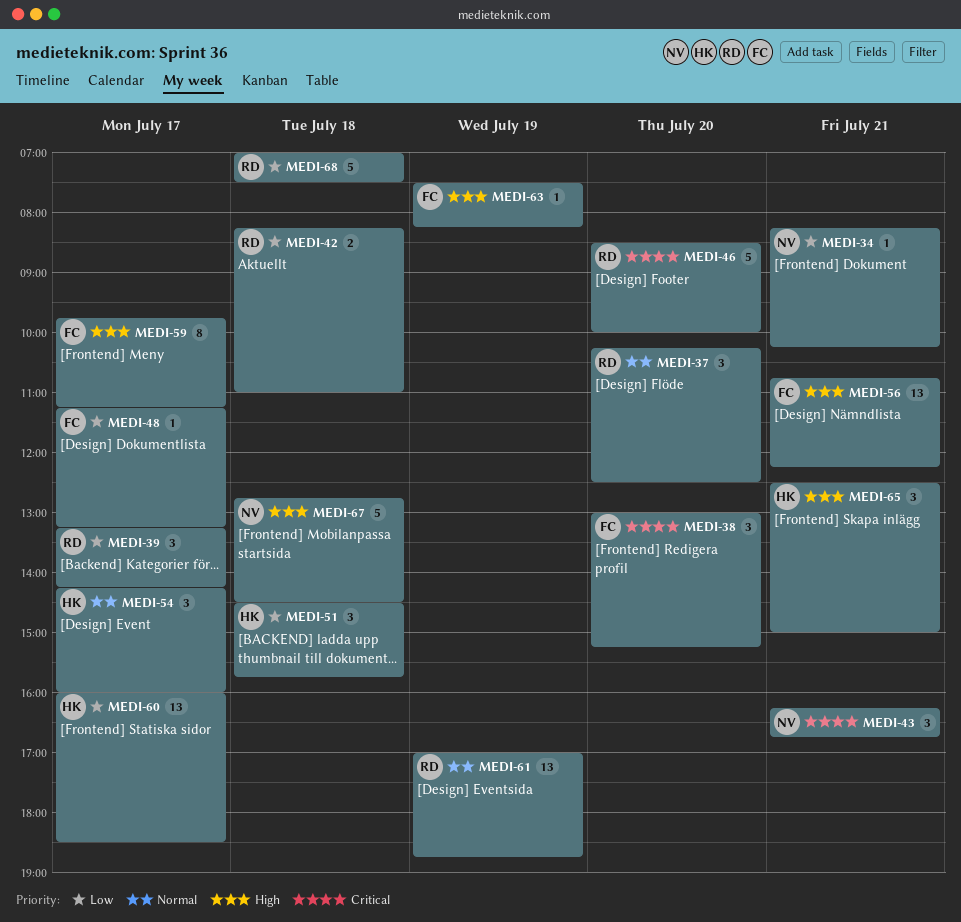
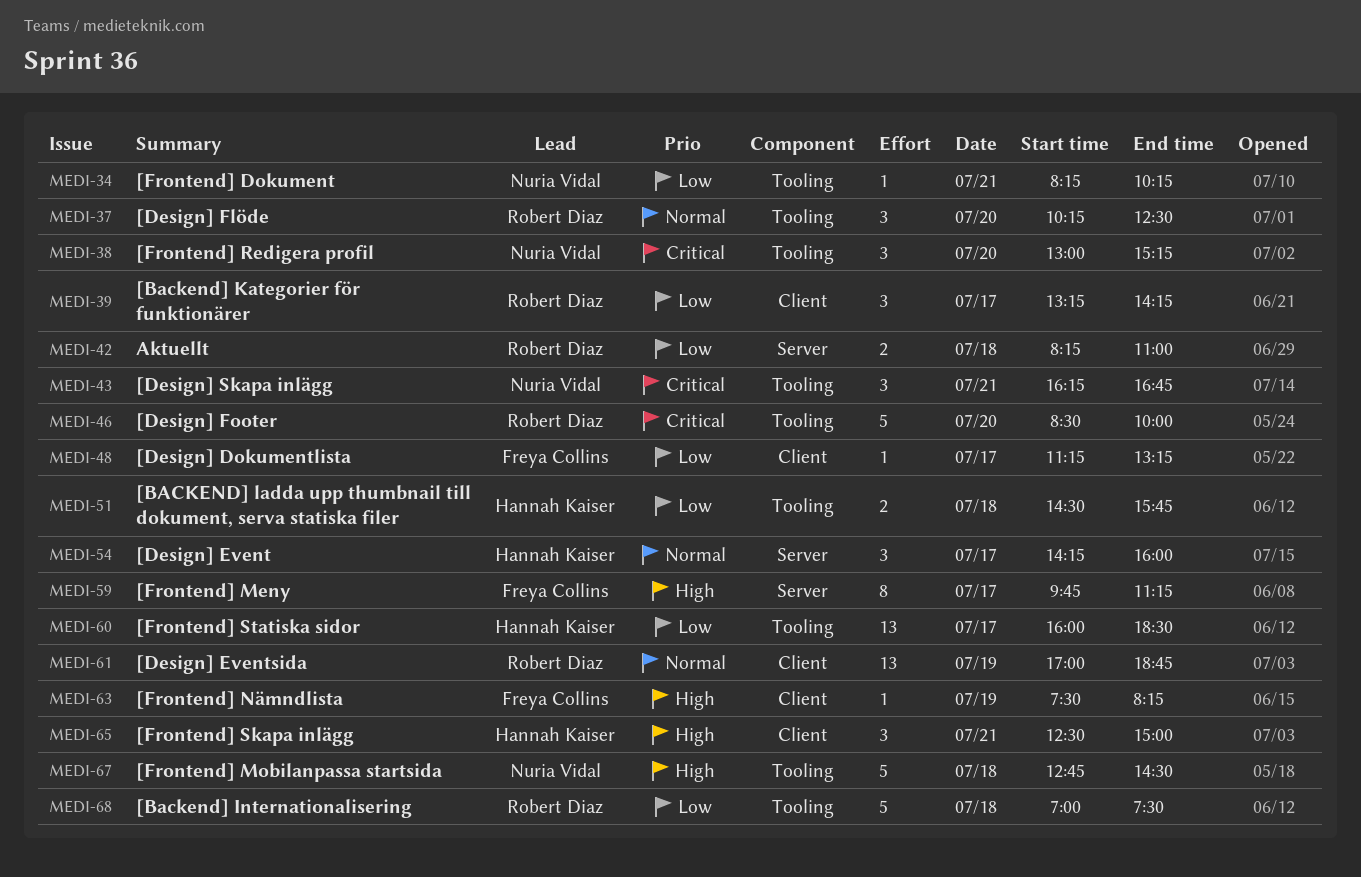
MEDI-38, owner: Freya Collins -> Nuria Vidal
MEDI-51, estimate: 3 -> 2
MEDI-56: present -> none

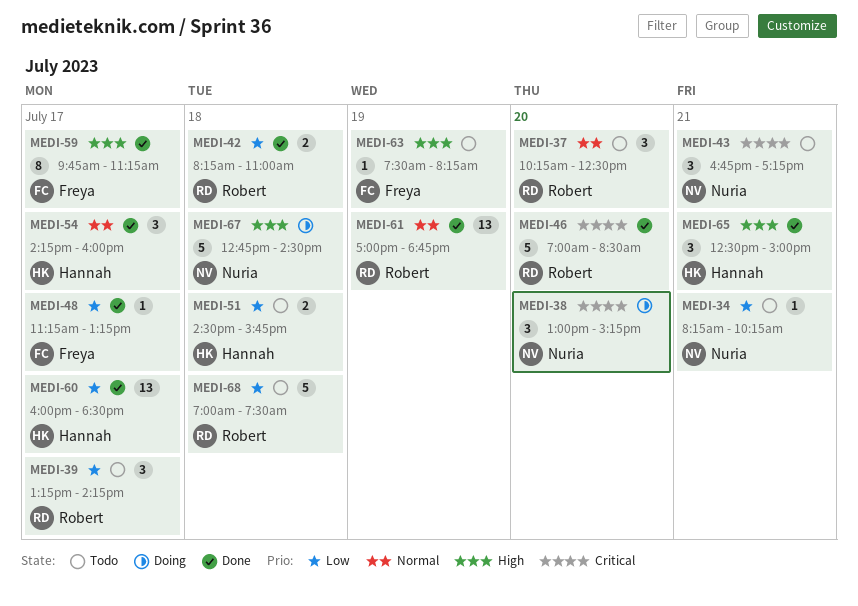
MEDI-43, begins: 16:15 -> 16:45
MEDI-43, ends: 16:45 -> 17:15
MEDI-46, begins: 08:30 -> 07:00
MEDI-46, ends: 10:00 -> 08:30

